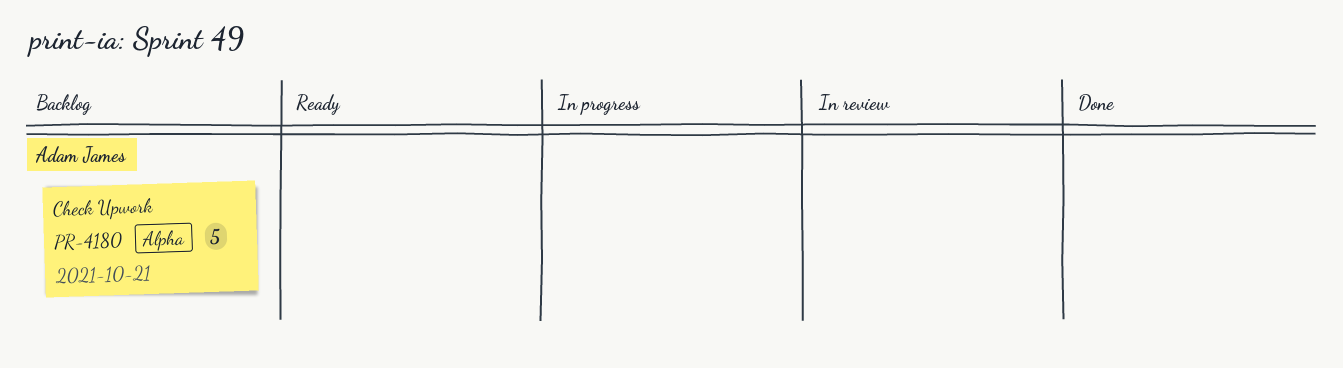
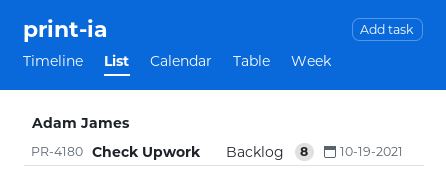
PR-4180, estimate: 5 -> 8
PR-4180, due: Oct 21 -> Oct 19

